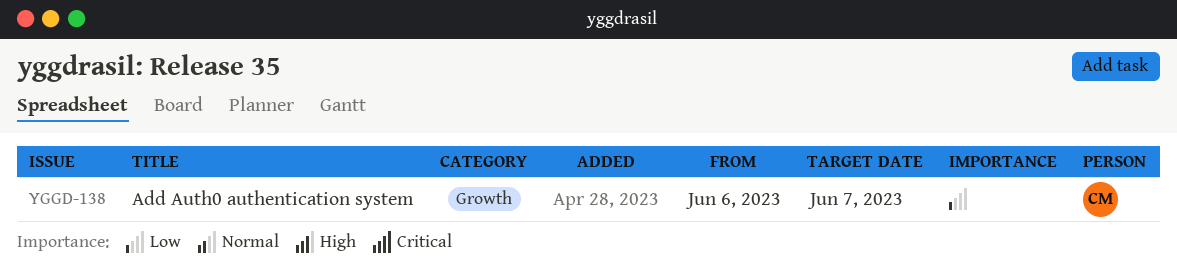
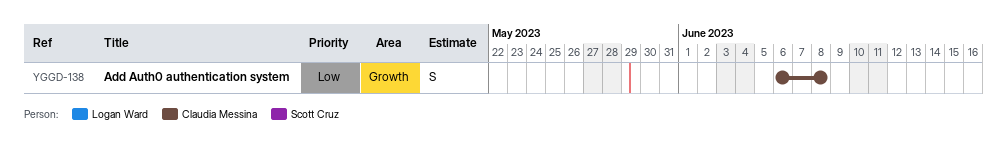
YGGD-138, due: Jun 7 -> Jun 8

